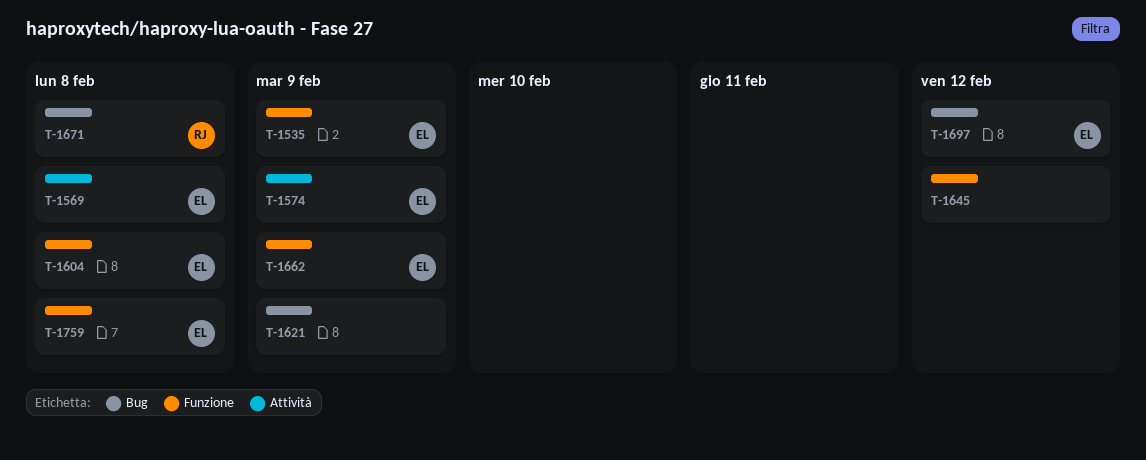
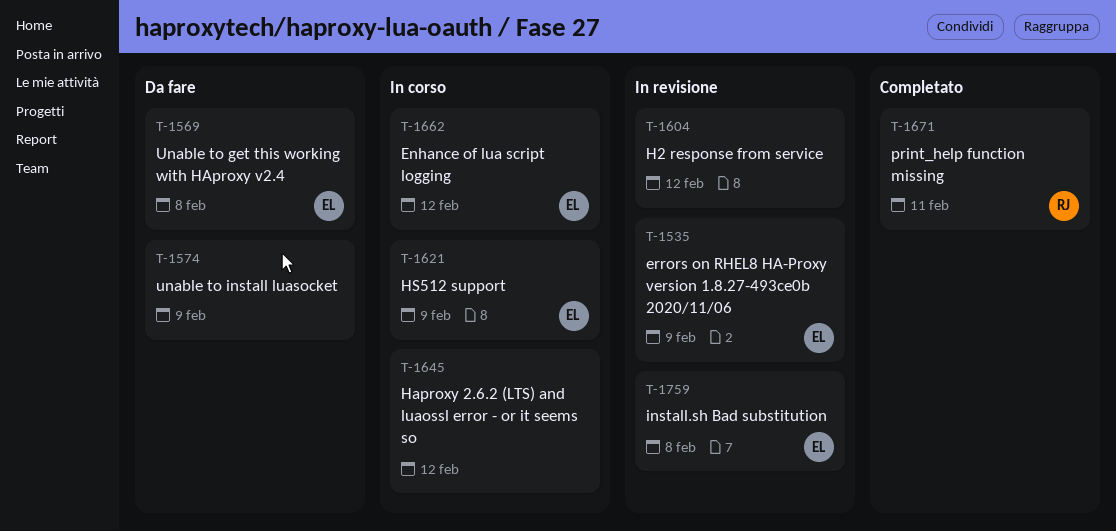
T-1574, owner: EL -> none
T-1604, owner: EL -> none
T-1604, due: Feb 8 -> Feb 12
T-1621, owner: none -> EL
T-1662, due: Feb 9 -> Feb 12
T-1671, due: Feb 8 -> Feb 11
T-1697: present -> none

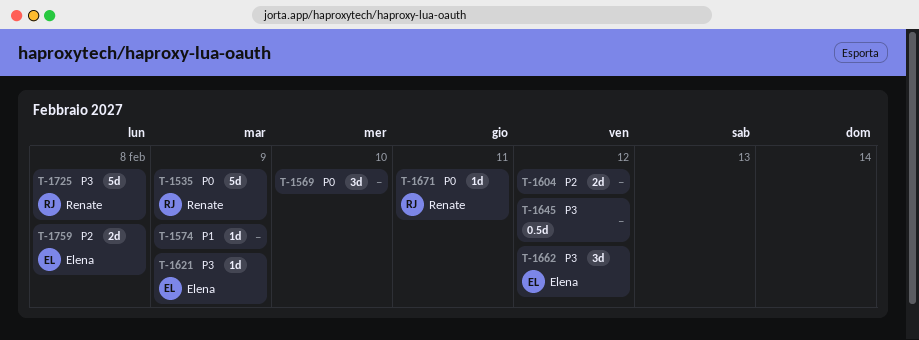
T-1535, owner: Elena -> Renate
T-1569, owner: Elena -> none
T-1569, due: Feb 8 -> Feb 10
T-1725: none -> present

